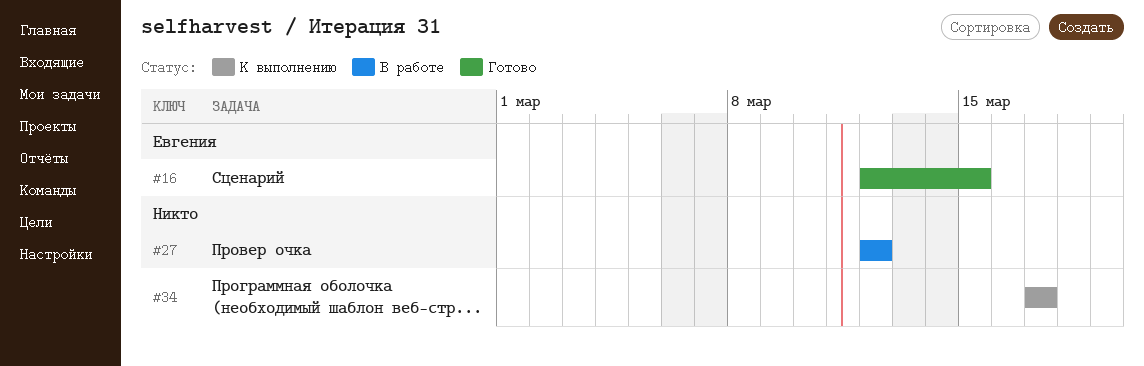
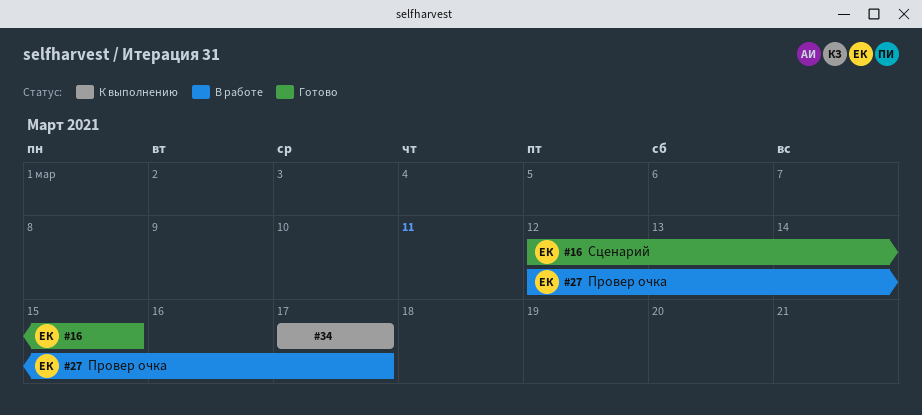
#27, owner: none -> Евгения
#27, due: Mar 12 -> Mar 17

